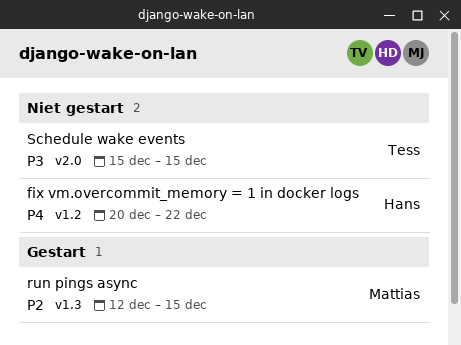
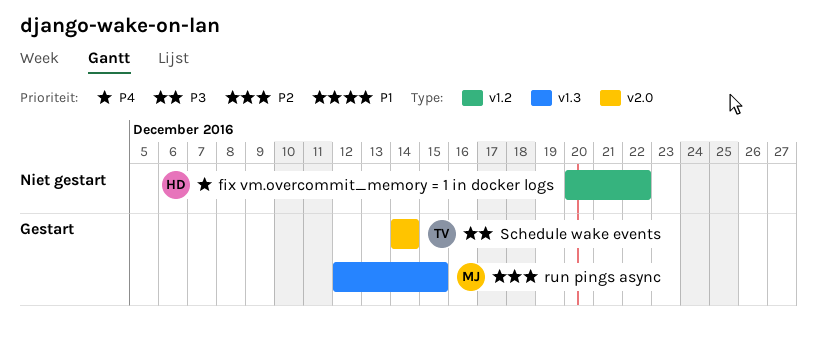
Schedule wake events, status: Niet gestart -> Gestart
Schedule wake events, start: Dec 15 -> Dec 14
Schedule wake events, due: Dec 15 -> Dec 14

